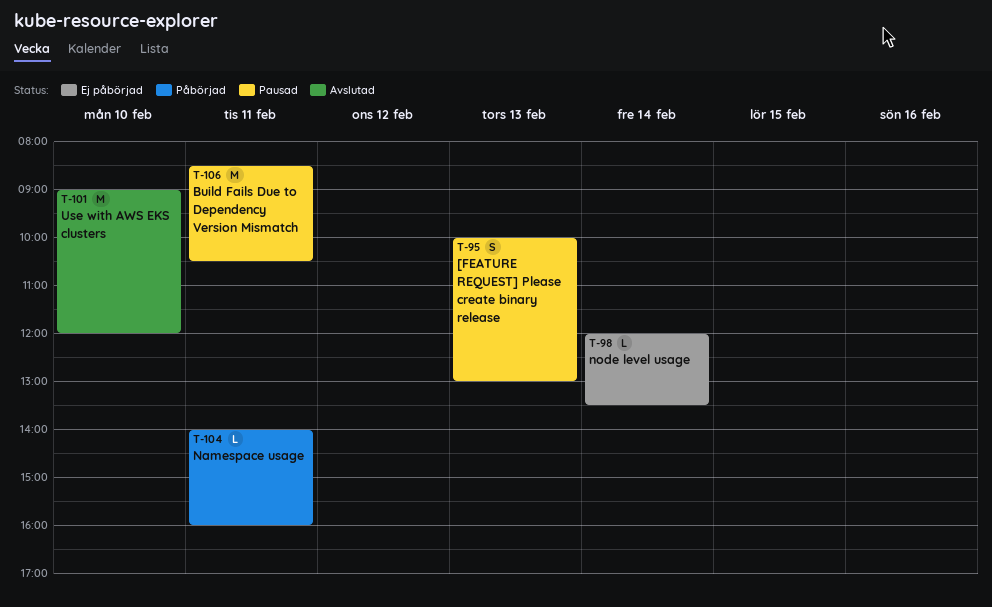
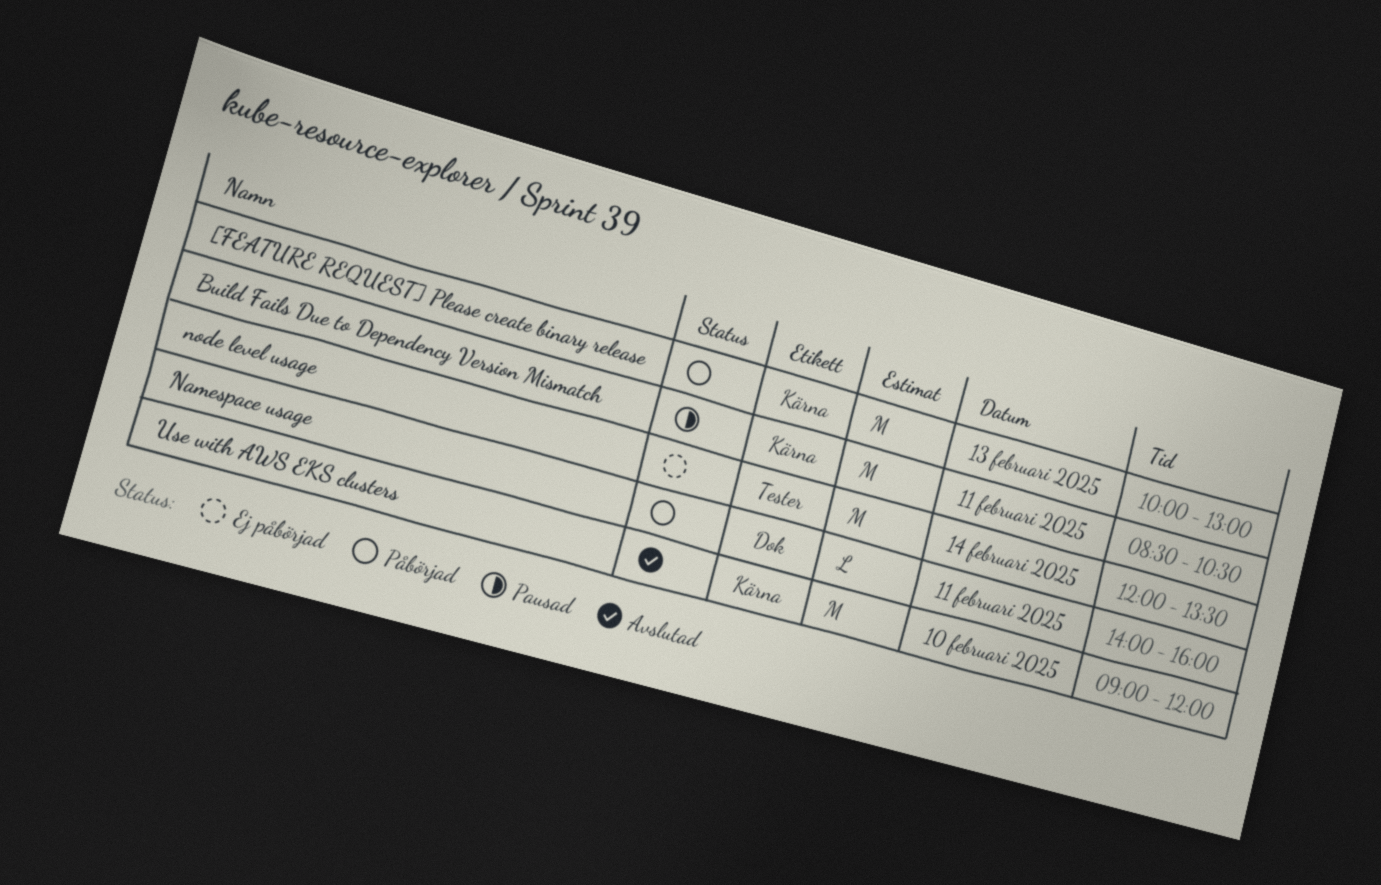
[FEATURE REQUEST] Please create binary release, status: Pausad -> Påbörjad
[FEATURE REQUEST] Please create binary release, estimate: S -> M
node level usage, estimate: L -> M

